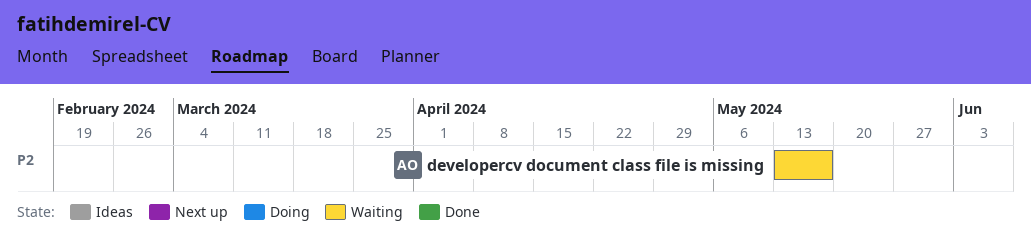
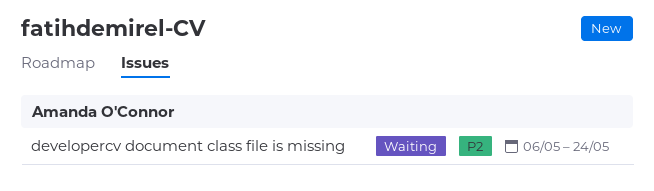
developercv document class file is missing, start: May 13 -> May 6
developercv document class file is missing, due: May 17 -> May 24

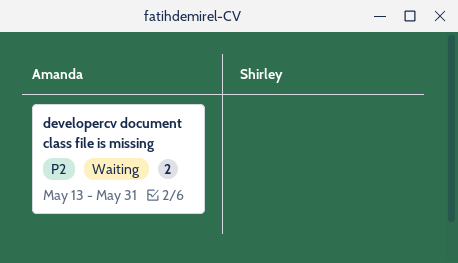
developercv document class file is missing, start: May 6 -> May 13
developercv document class file is missing, due: May 24 -> May 31

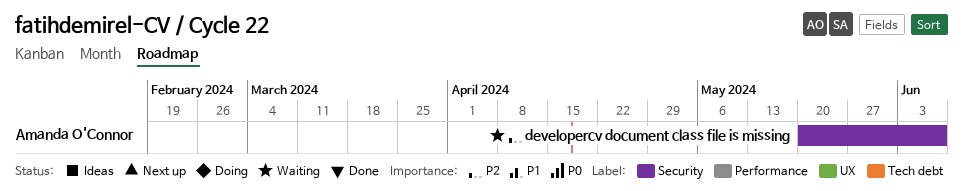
developercv document class file is missing, start: May 13 -> May 20
developercv document class file is missing, due: May 31 -> Jun 7

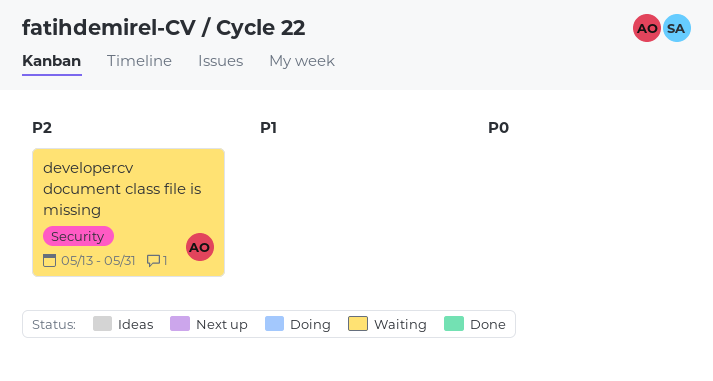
developercv document class file is missing, start: May 20 -> May 13
developercv document class file is missing, due: Jun 7 -> May 31

